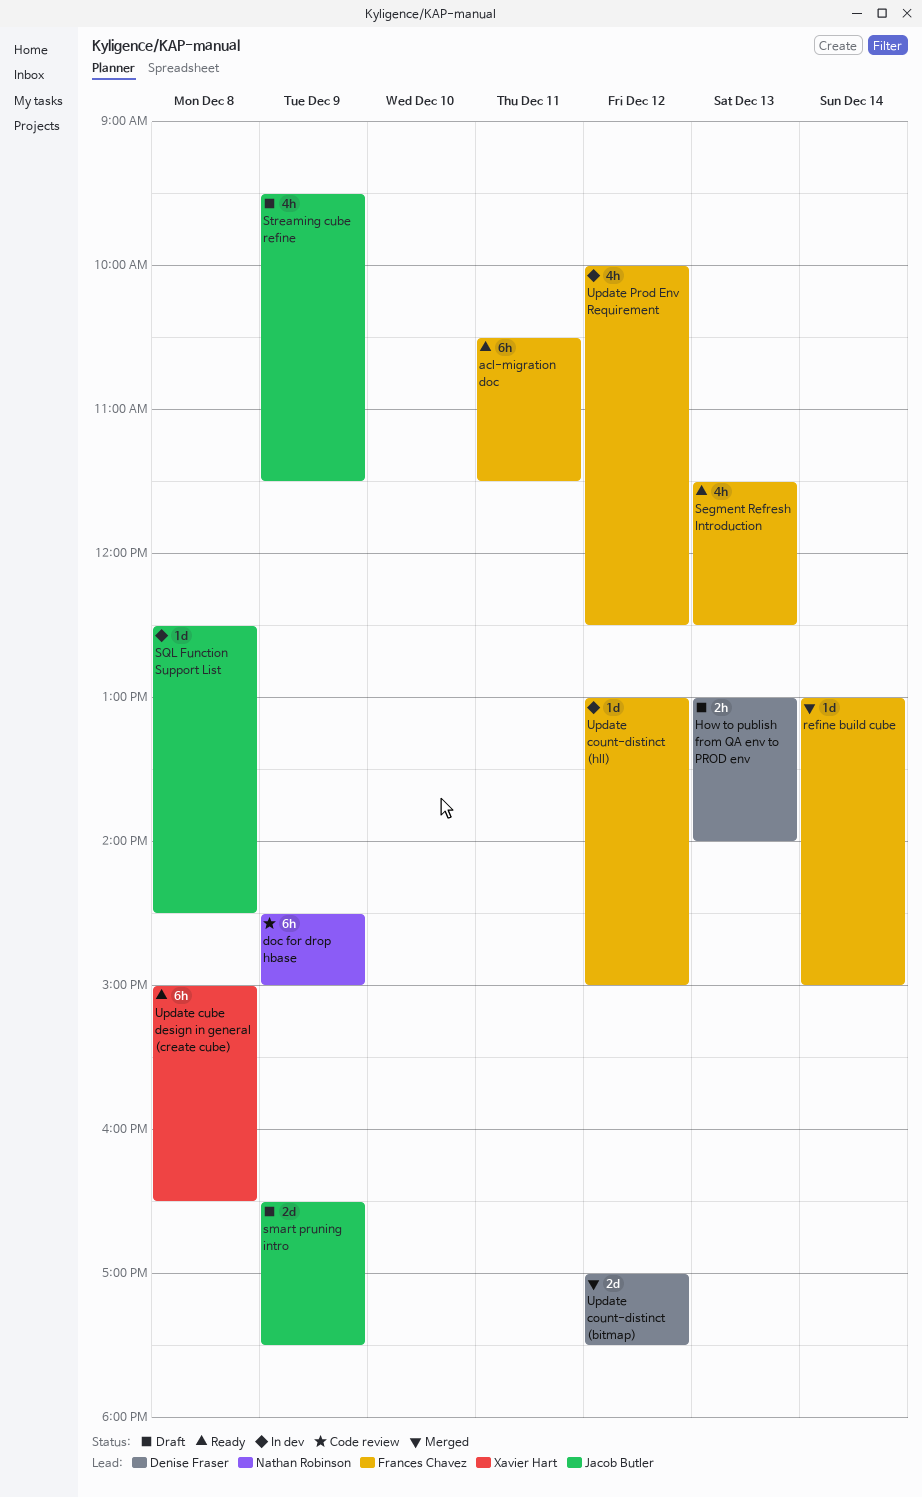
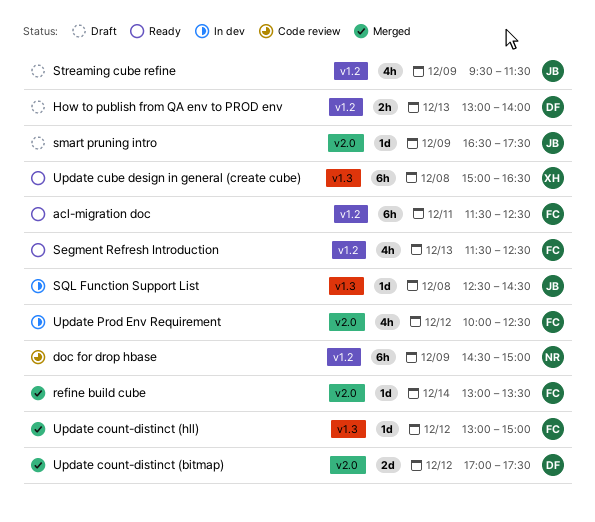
acl-migration doc, begins: 10:30 -> 11:30
acl-migration doc, ends: 11:30 -> 12:30
refine build cube, ends: 15:00 -> 13:30
smart pruning intro, estimate: 2d -> 1d
Update count-distinct (hll), status: In dev -> Merged

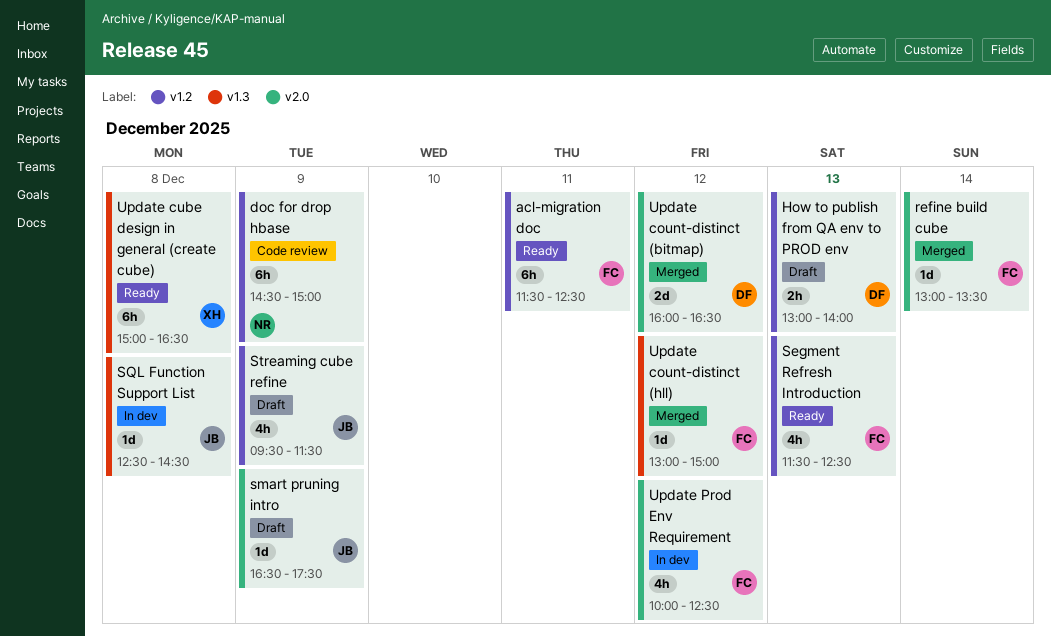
Update count-distinct (bitmap), begins: 17:00 -> 16:00
Update count-distinct (bitmap), ends: 17:30 -> 16:30

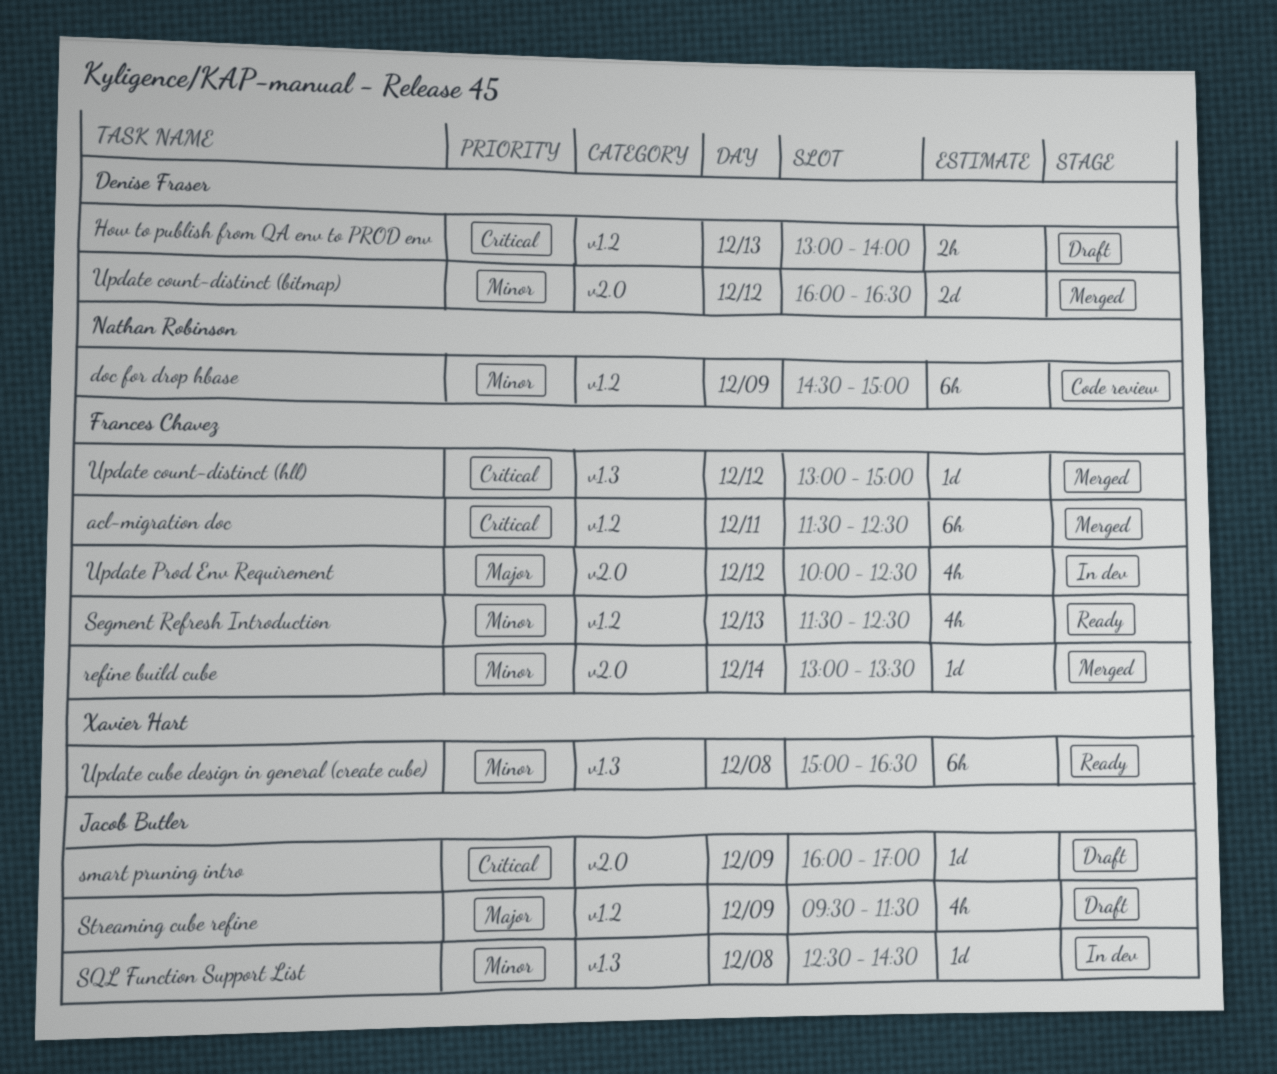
acl-migration doc, status: Ready -> Merged
smart pruning intro, begins: 16:30 -> 16:00
smart pruning intro, ends: 17:30 -> 17:00

